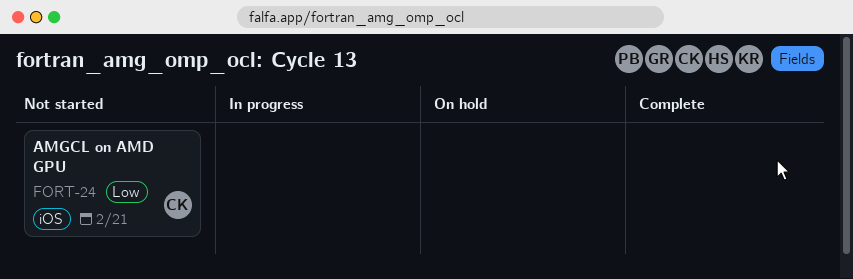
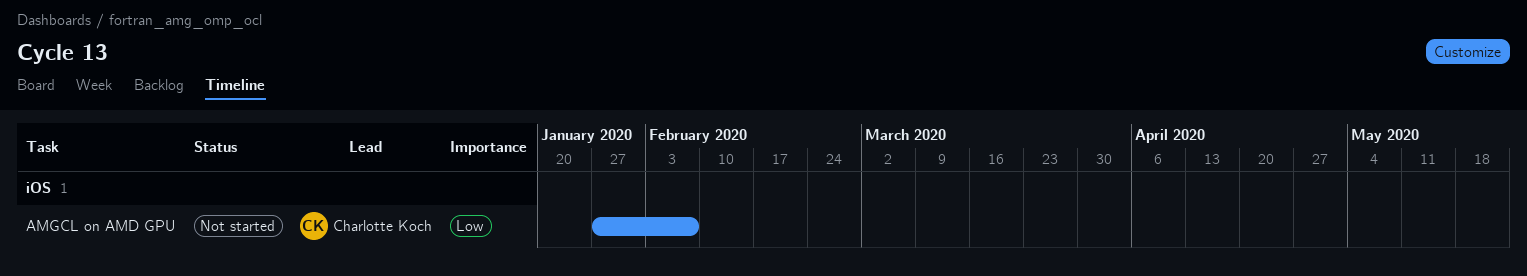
AMGCL on AMD GPU, due: Feb 21 -> Feb 7

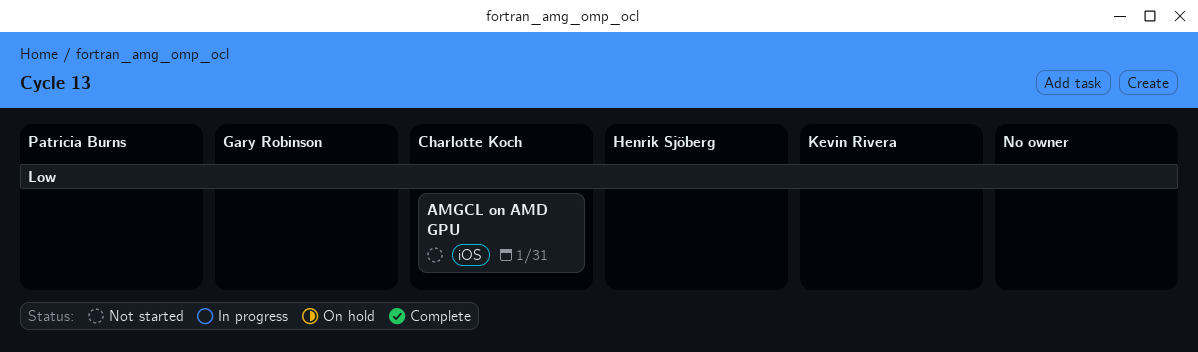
AMGCL on AMD GPU, due: Feb 7 -> Jan 31

